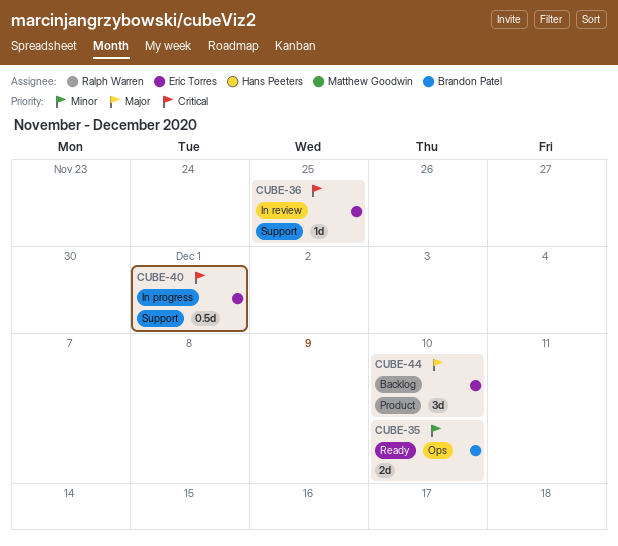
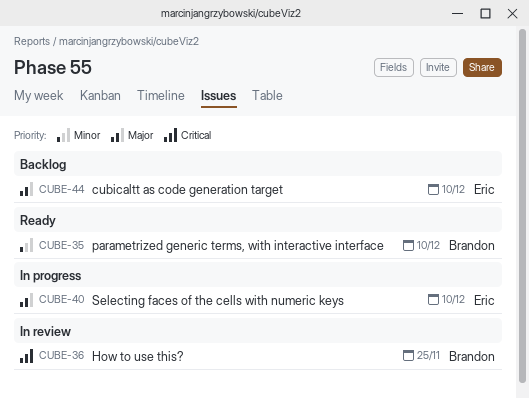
CUBE-36, owner: Eric Torres -> Brandon Patel
CUBE-40, priority: Critical -> Major
CUBE-40, due: Dec 1 -> Dec 10

